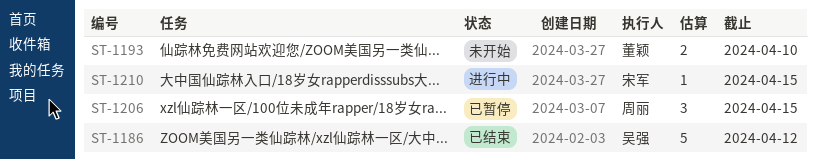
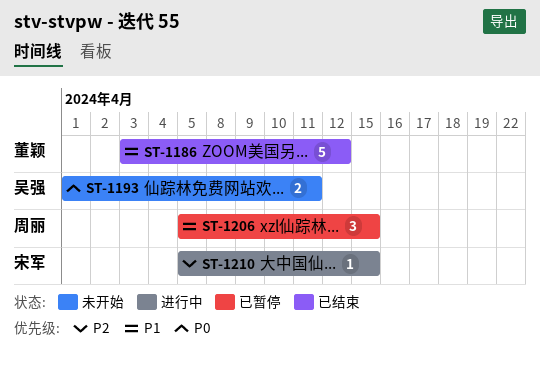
ST-1186, owner: 吴强 -> 董颖
ST-1193, owner: 董颖 -> 吴强
ST-1193, due: Apr 10 -> Apr 11

